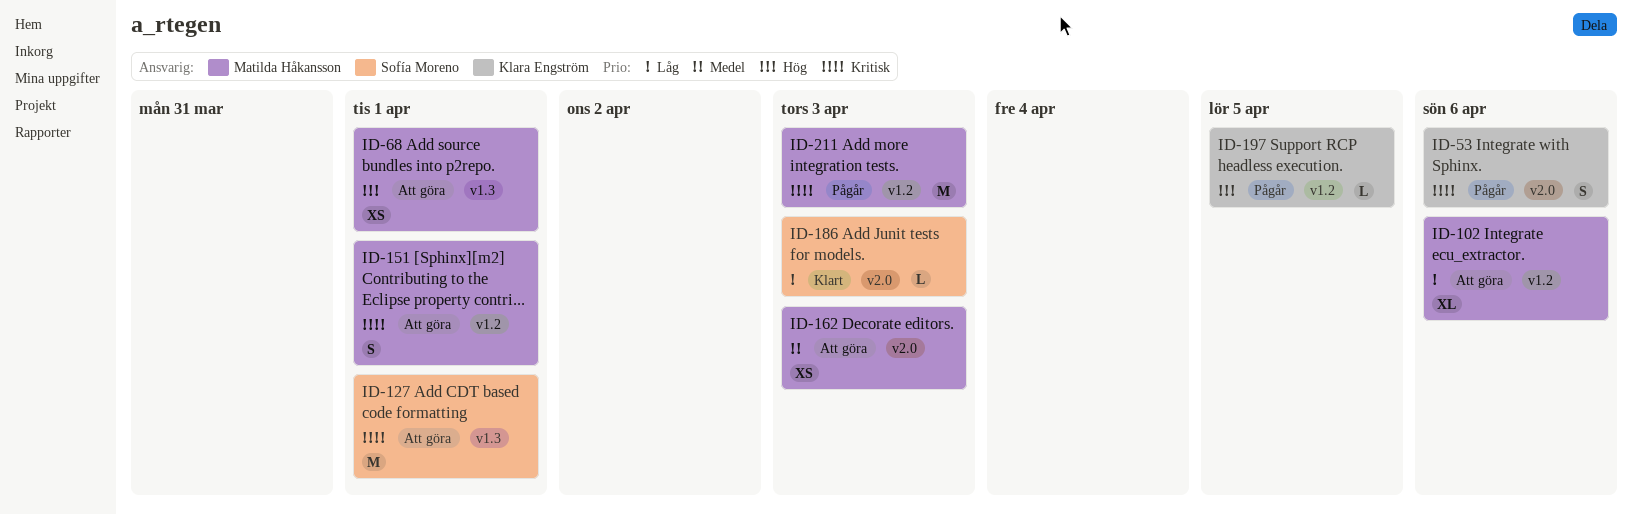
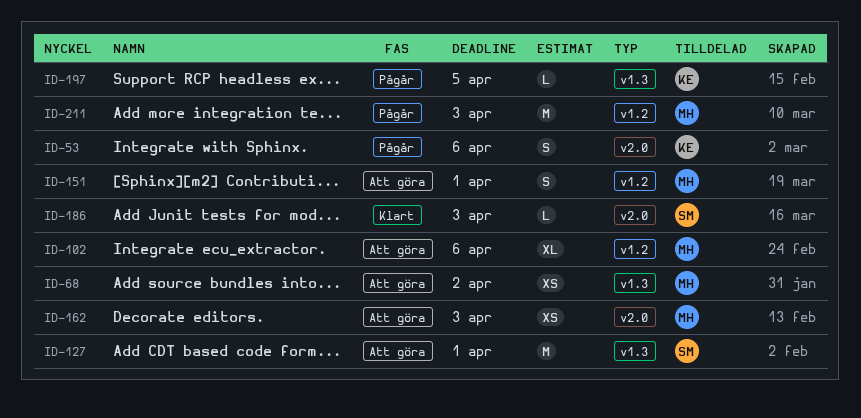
ID-68, due: Apr 1 -> Apr 2
ID-197, label: v1.2 -> v1.3

